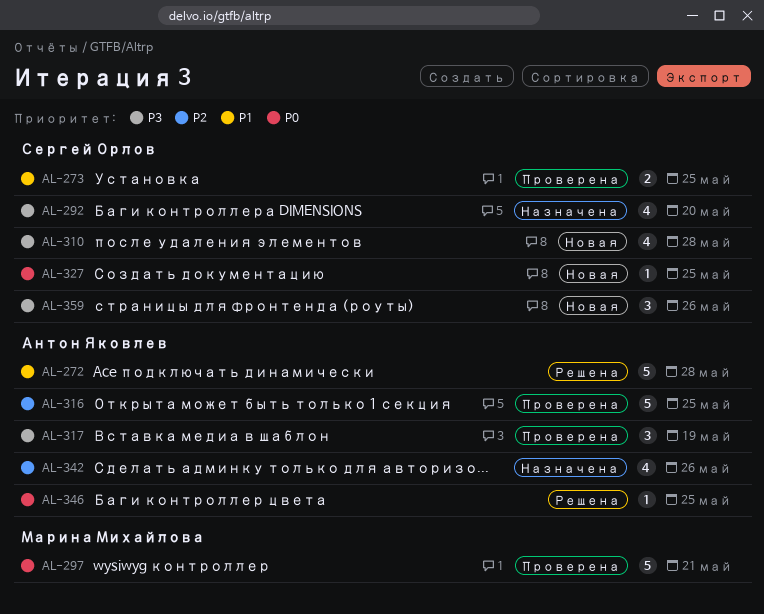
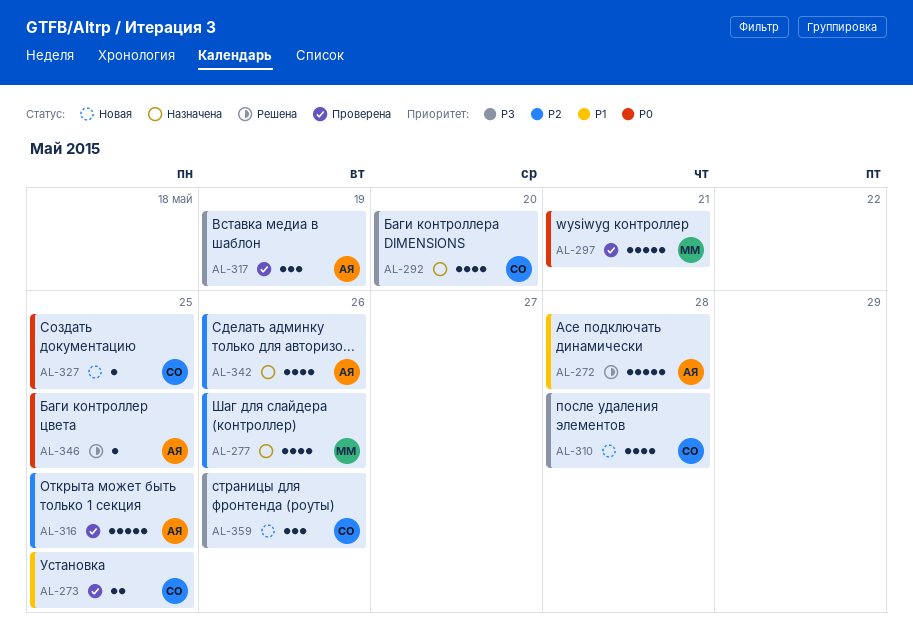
AL-277: none -> present

